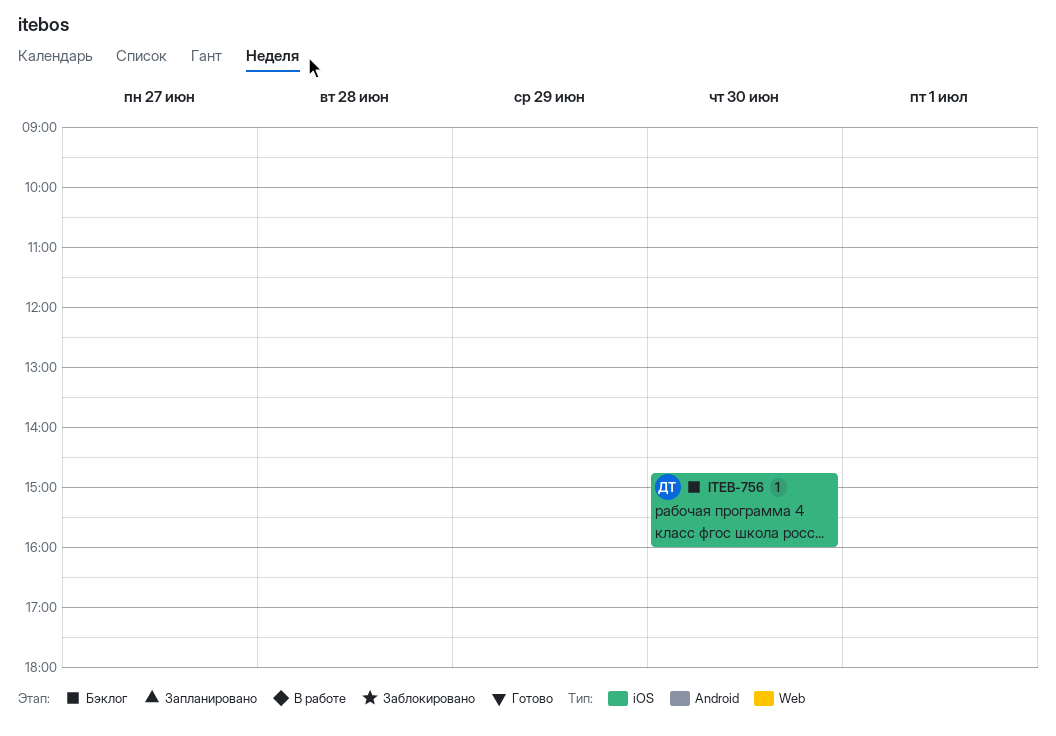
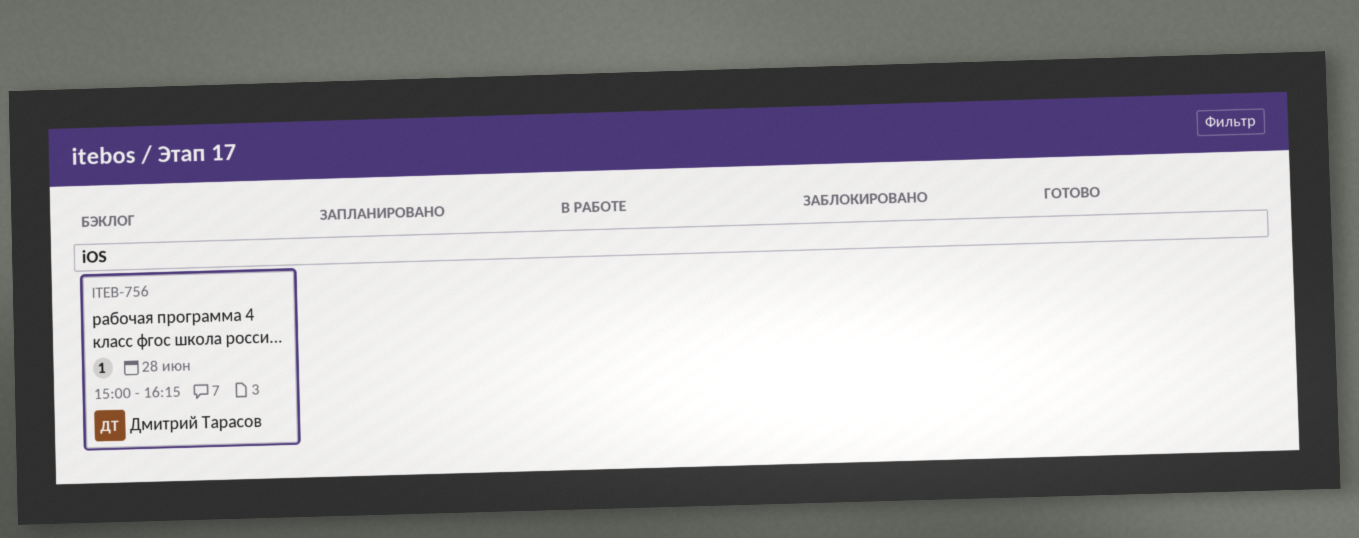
ITEB-756, day: Jun 30 -> Jun 28
ITEB-756, begins: 14:45 -> 15:00
ITEB-756, ends: 16:00 -> 16:15

